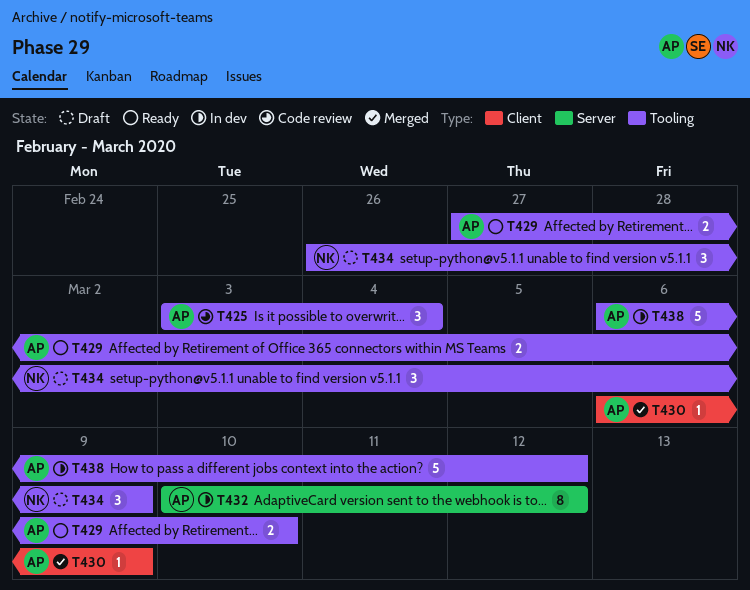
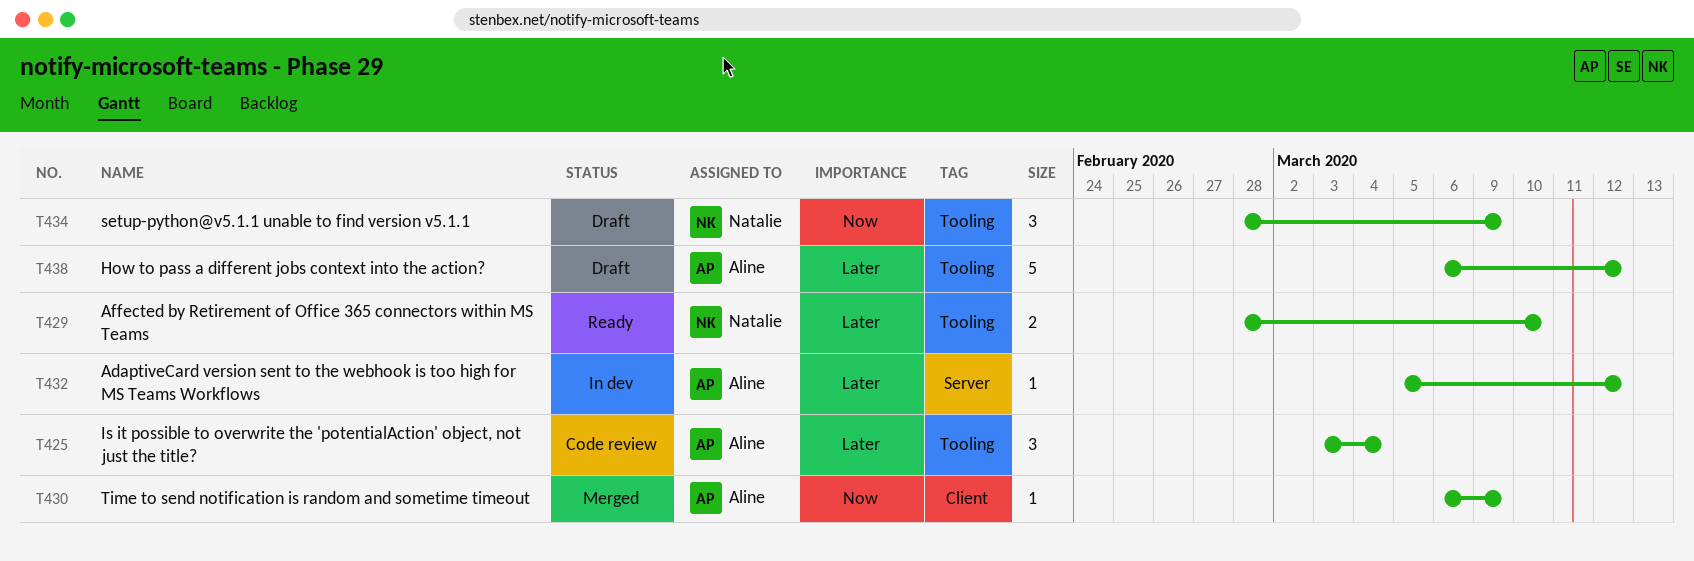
T429, owner: Aline -> Natalie
T429, start: Feb 27 -> Feb 28
T432, estimate: 8 -> 1
T432, start: Mar 10 -> Mar 5
T434, start: Feb 26 -> Feb 28
T438, status: In dev -> Draft

